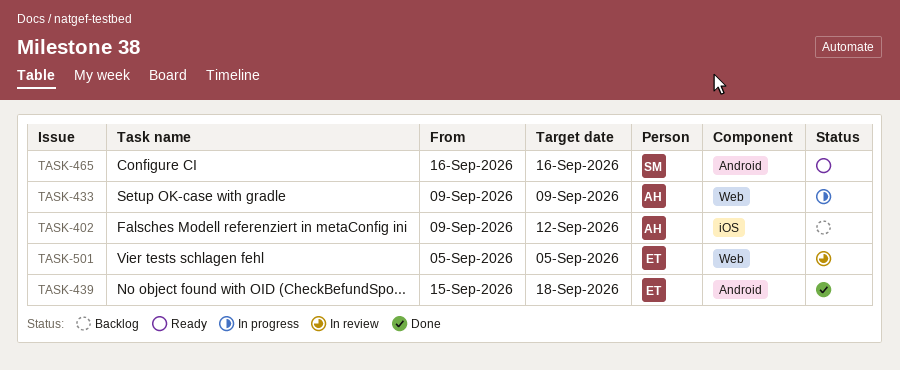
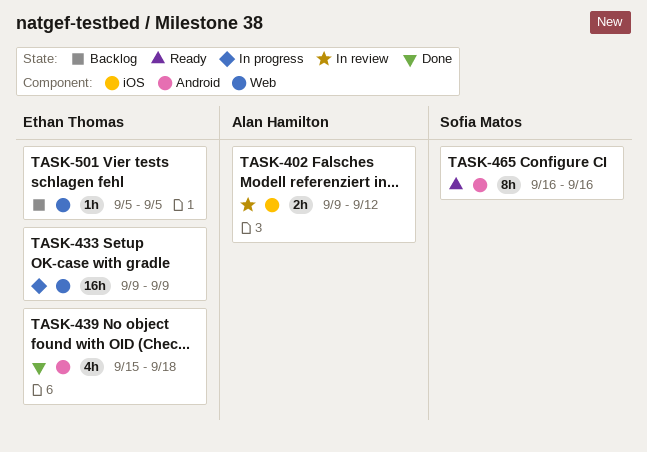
TASK-402, status: Backlog -> In review
TASK-433, owner: Alan Hamilton -> Ethan Thomas
TASK-501, status: In review -> Backlog

